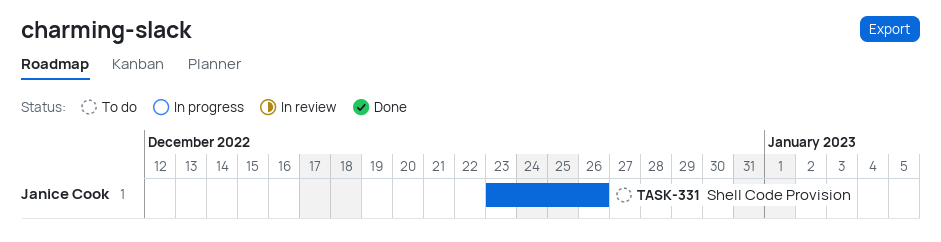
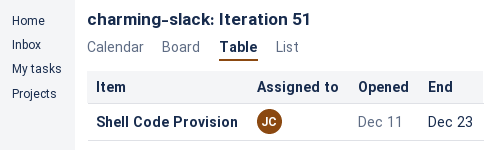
Shell Code Provision, due: Dec 26 -> Dec 23

